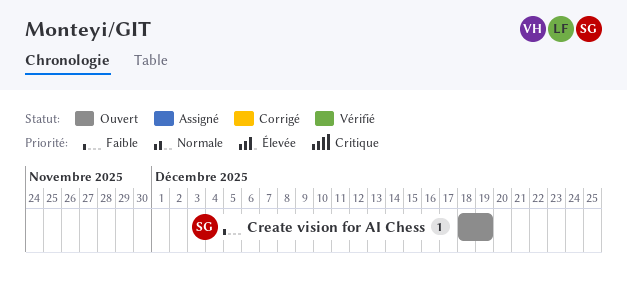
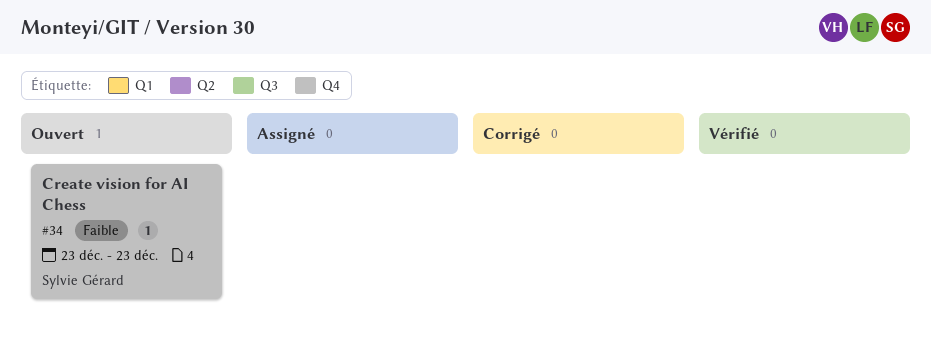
Create vision for AI Chess, start: Dec 18 -> Dec 23
Create vision for AI Chess, due: Dec 19 -> Dec 23

